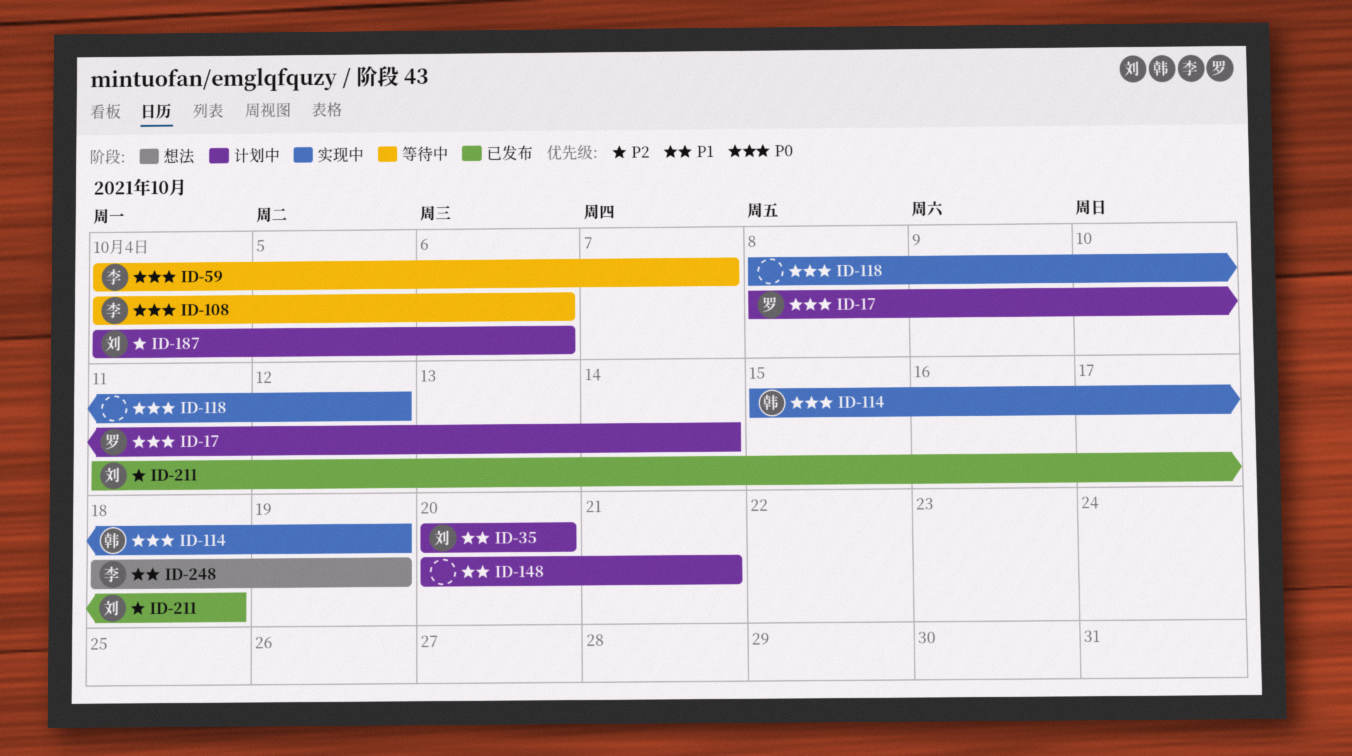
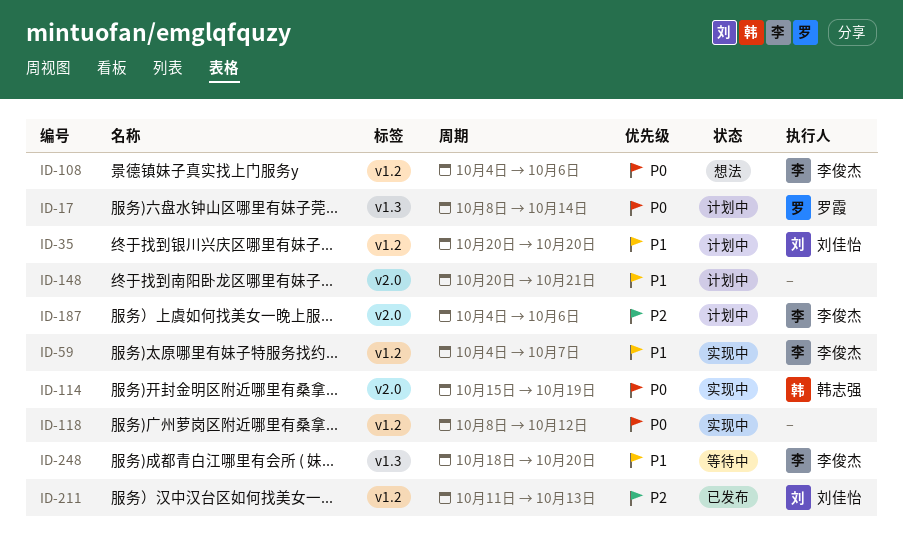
ID-59, status: 等待中 -> 实现中
ID-59, priority: P0 -> P1
ID-108, status: 等待中 -> 想法
ID-187, owner: 刘佳怡 -> 李俊杰
ID-211, due: Oct 18 -> Oct 13
ID-248, status: 想法 -> 等待中
ID-248, due: Oct 19 -> Oct 20

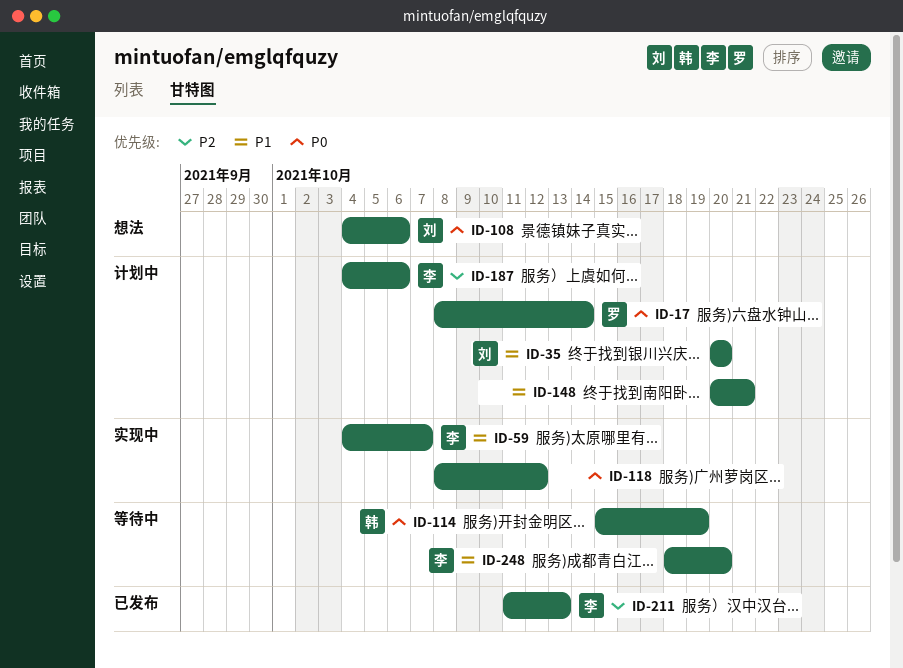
ID-108, owner: 李俊杰 -> 刘佳怡
ID-114, status: 实现中 -> 等待中
ID-211, owner: 刘佳怡 -> 李俊杰

